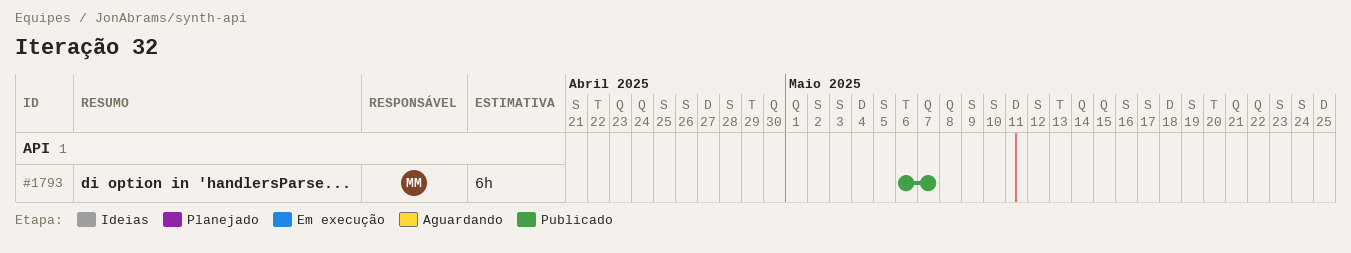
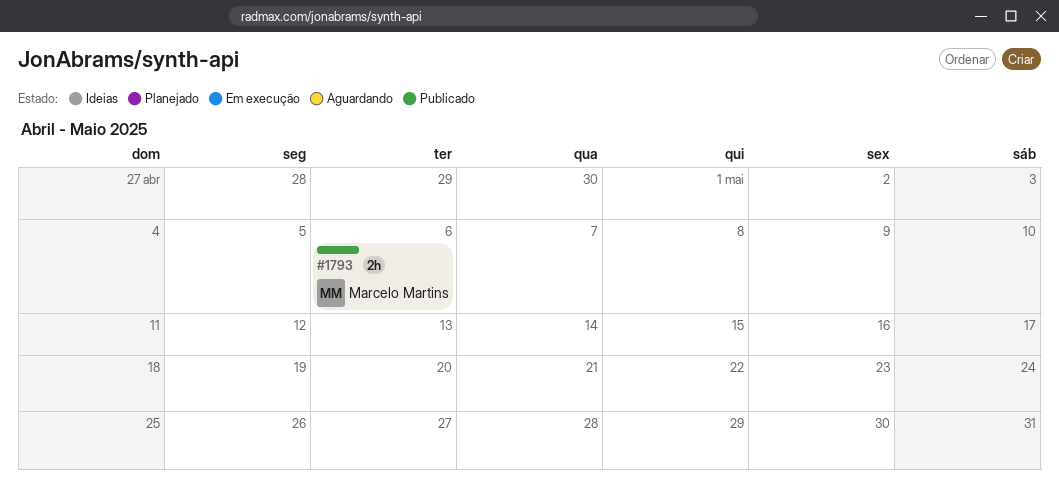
#1793, estimate: 6h -> 2h
#1793, due: May 7 -> May 6

